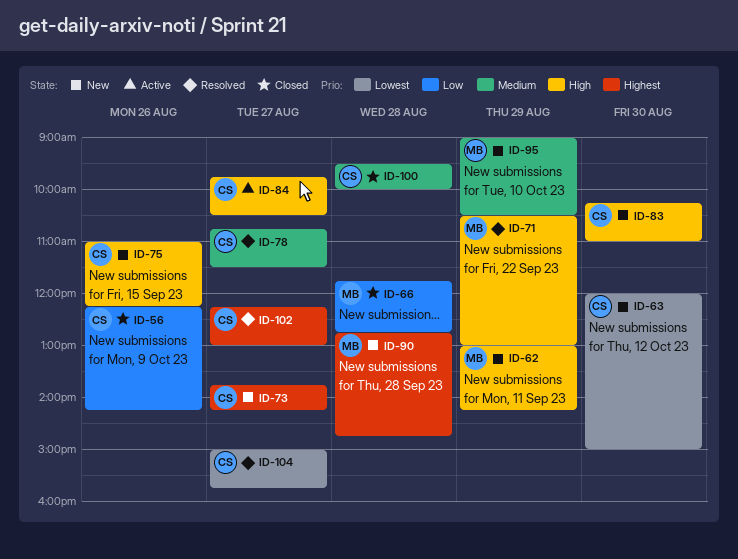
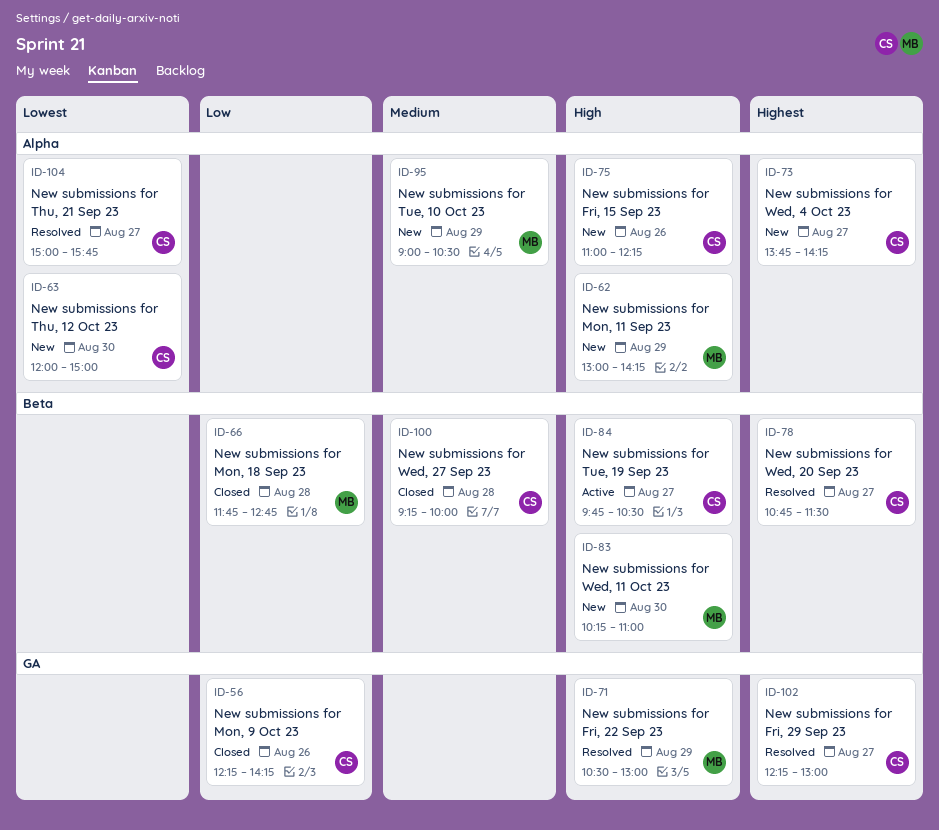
ID-78, priority: Medium -> Highest
ID-83, owner: CS -> MB
ID-90: present -> none
ID-100, begins: 09:30 -> 09:15

